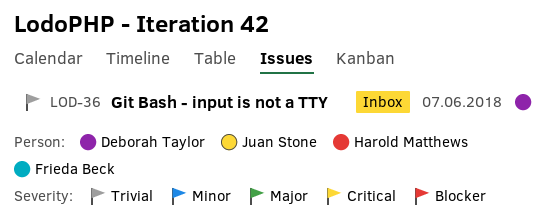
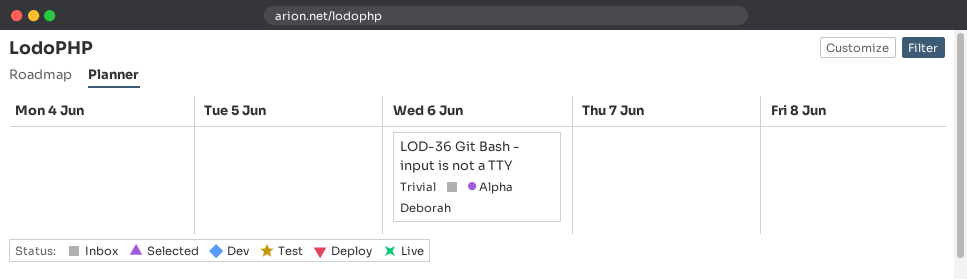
LOD-36, due: Jun 7 -> Jun 6

